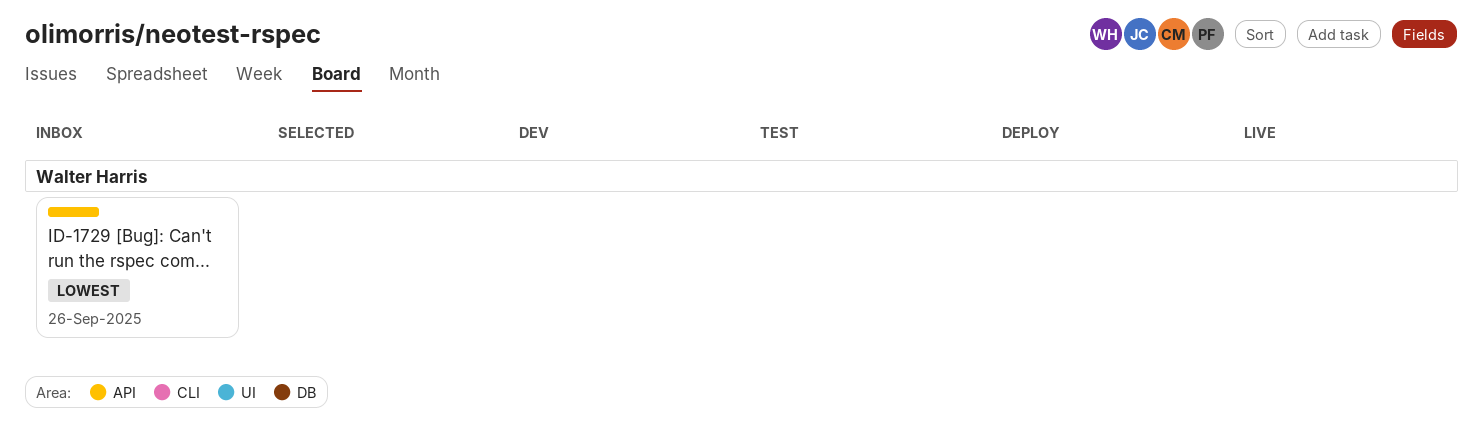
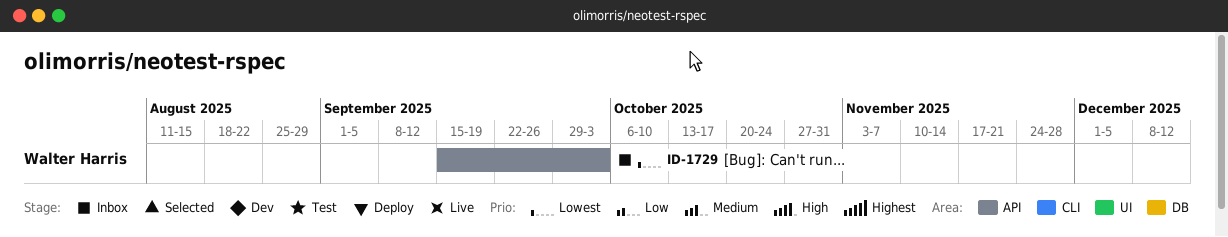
ID-1729, due: Sep 26 -> Oct 3

